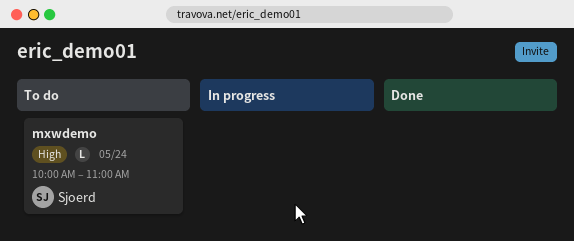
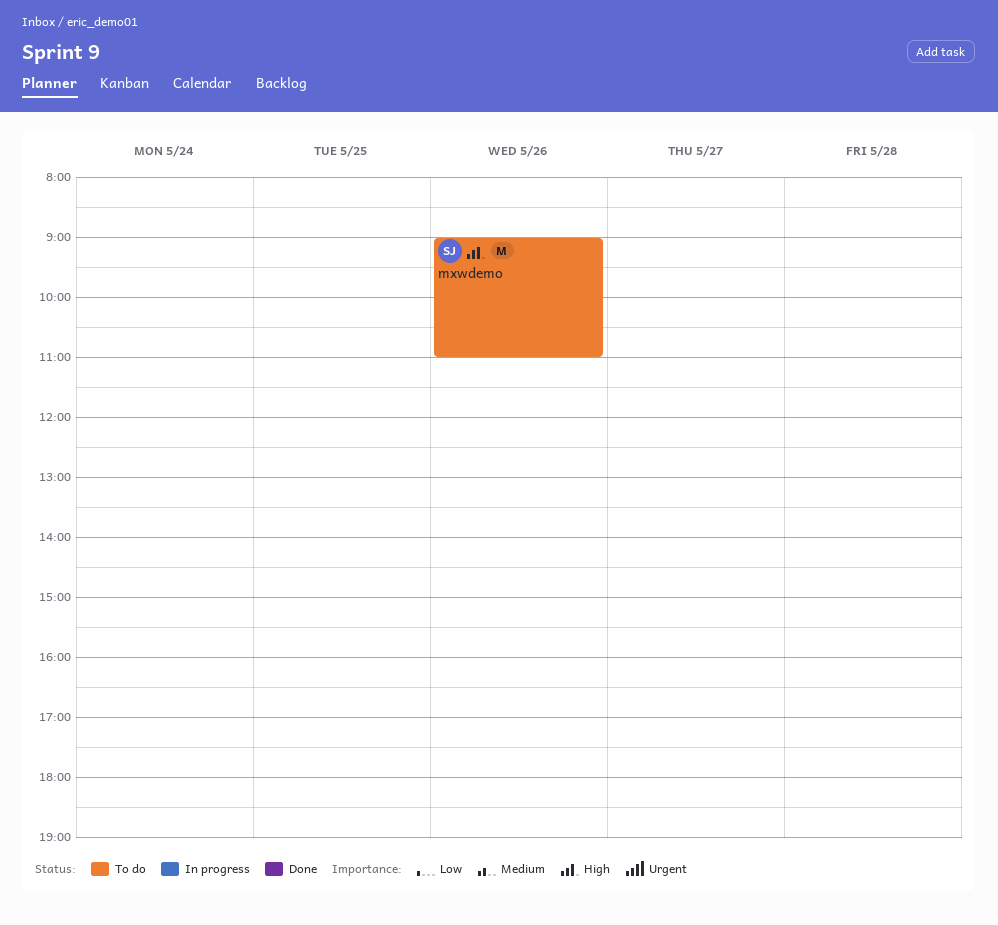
mxwdemo, estimate: L -> M
mxwdemo, day: May 24 -> May 26
mxwdemo, begins: 10:00 -> 09:00

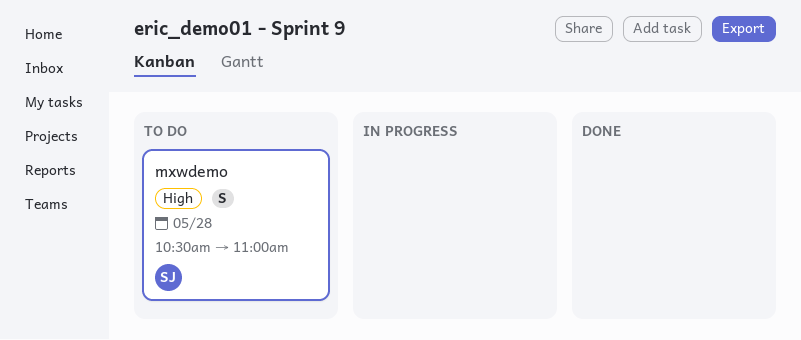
mxwdemo, estimate: M -> S
mxwdemo, day: May 26 -> May 28
mxwdemo, begins: 09:00 -> 10:30

